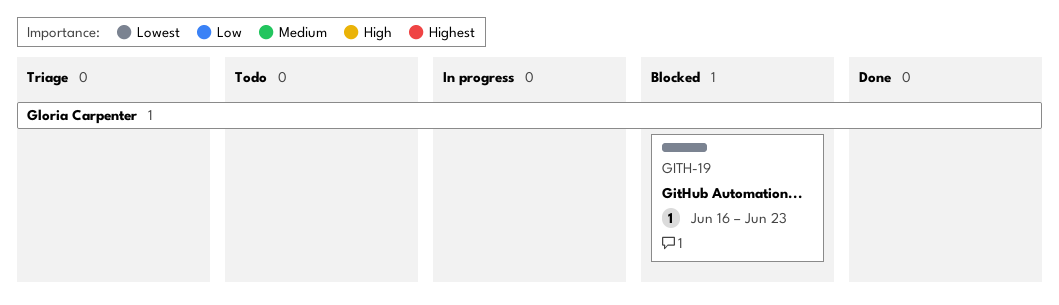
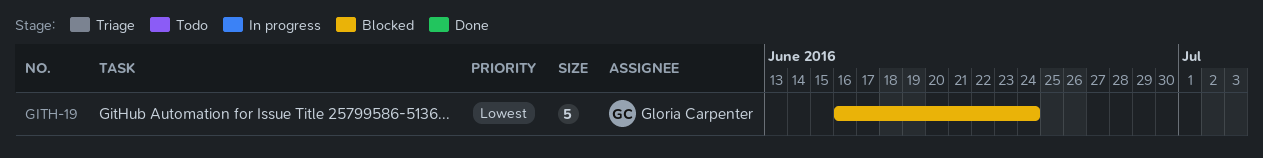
GITH-19, estimate: 1 -> 5
GITH-19, due: Jun 23 -> Jun 24

